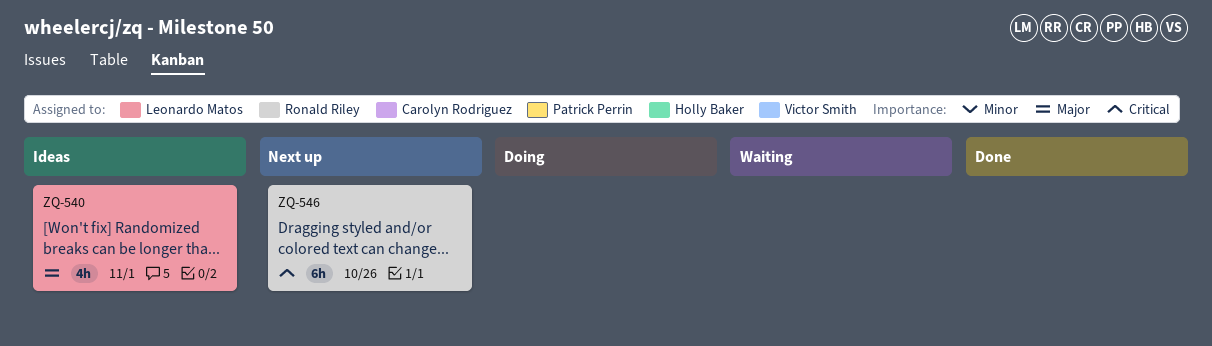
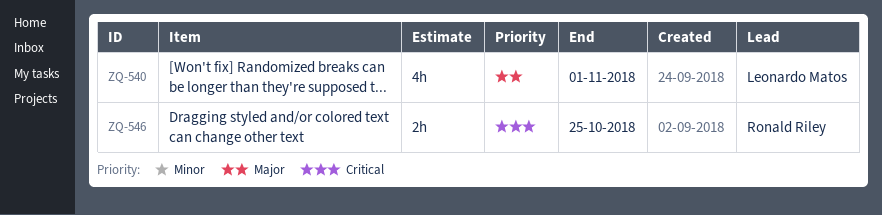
ZQ-546, estimate: 6h -> 2h
ZQ-546, due: Oct 26 -> Oct 25

